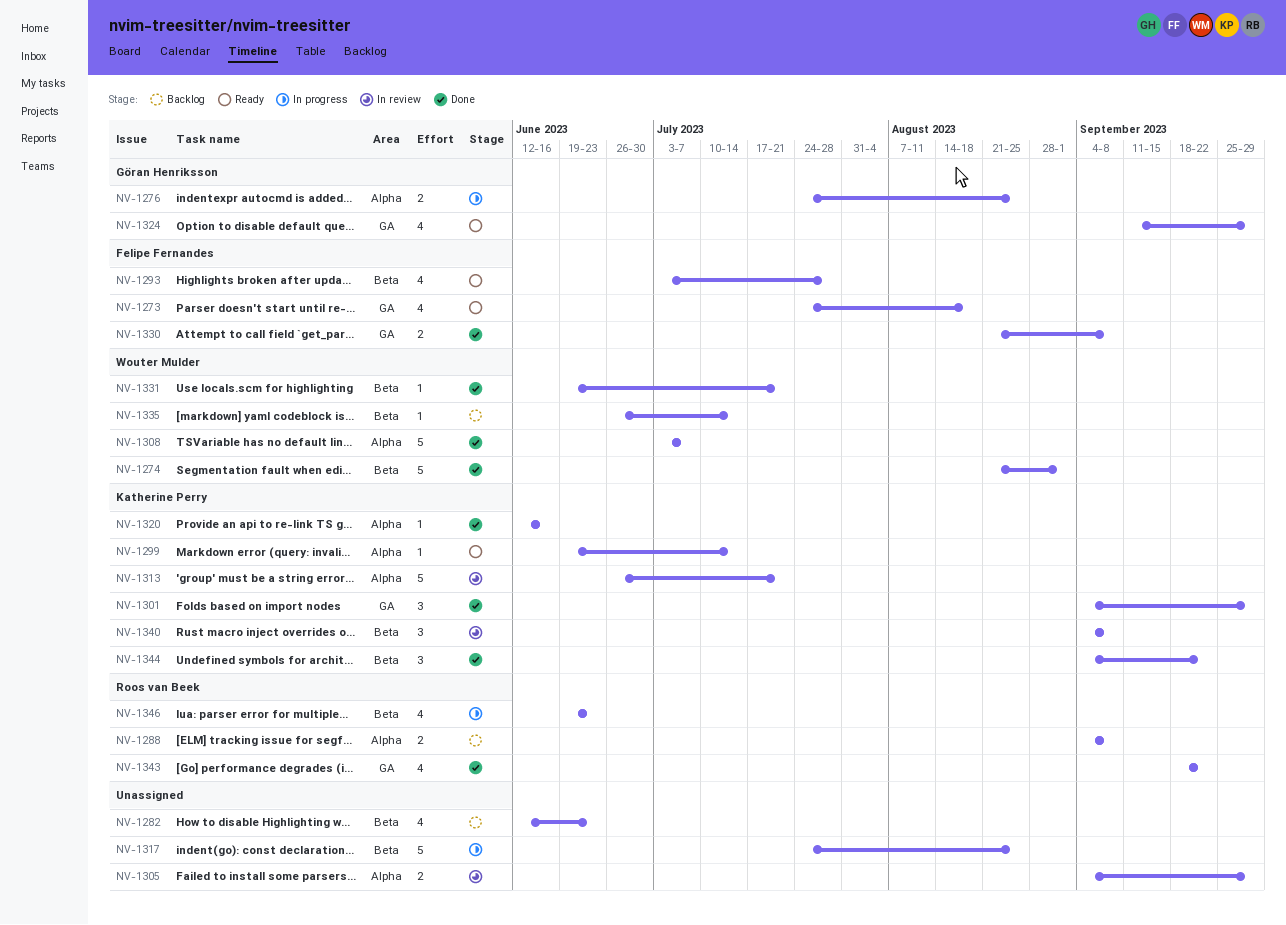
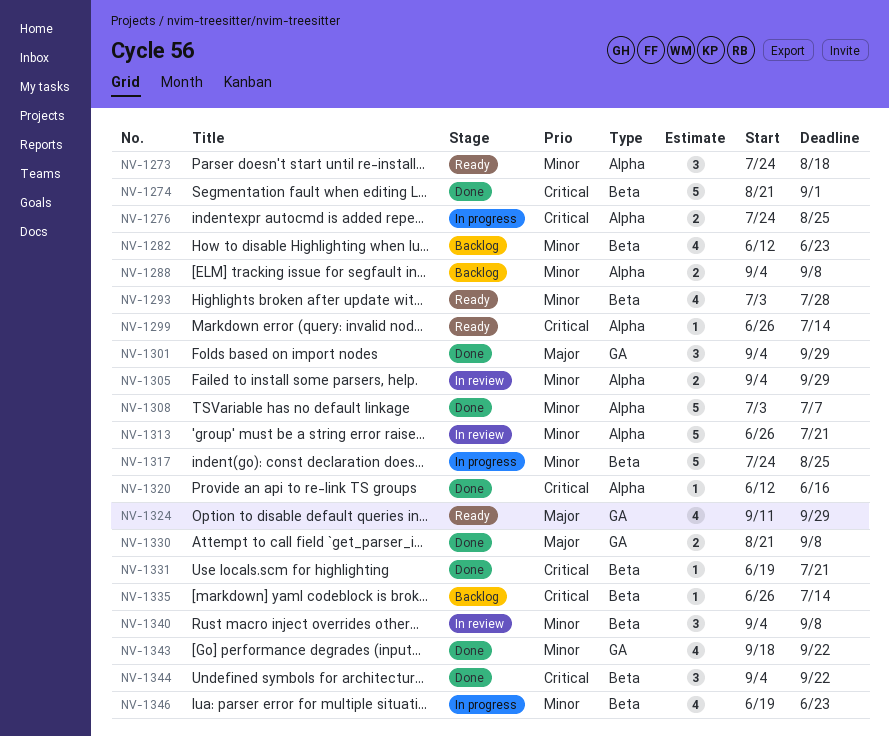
NV-1273, label: GA -> Alpha
NV-1273, estimate: 4 -> 3
NV-1299, start: Jun 19 -> Jun 26

